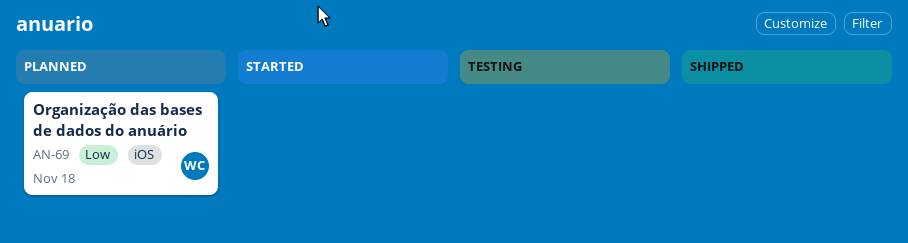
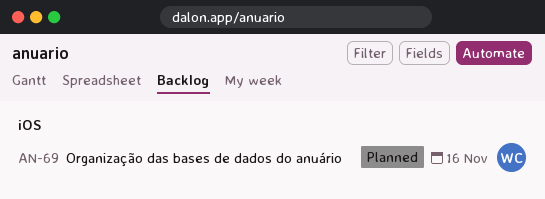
AN-69, due: Nov 18 -> Nov 16

